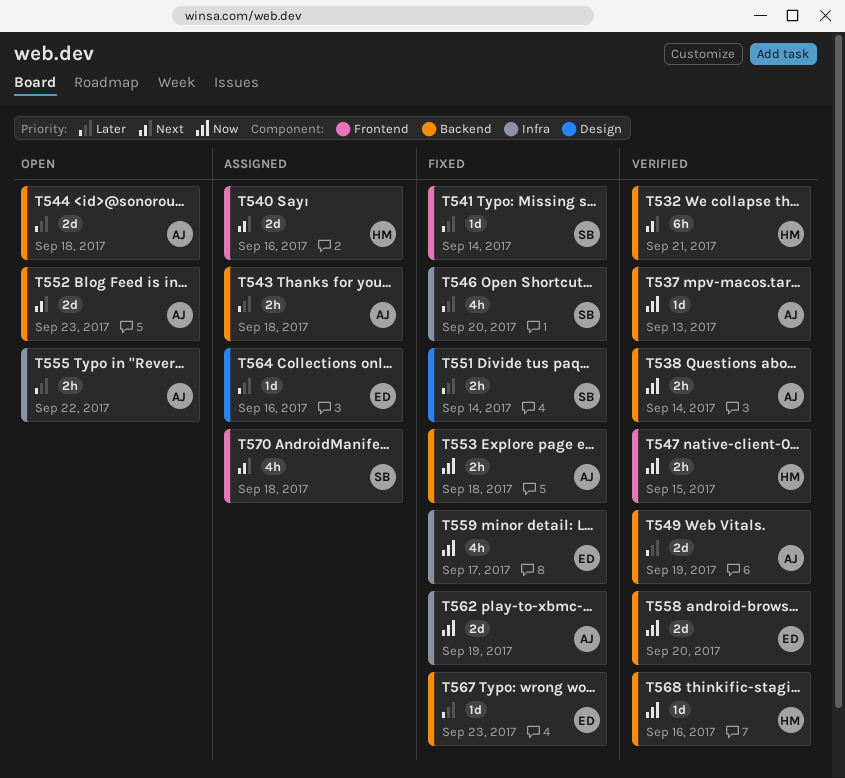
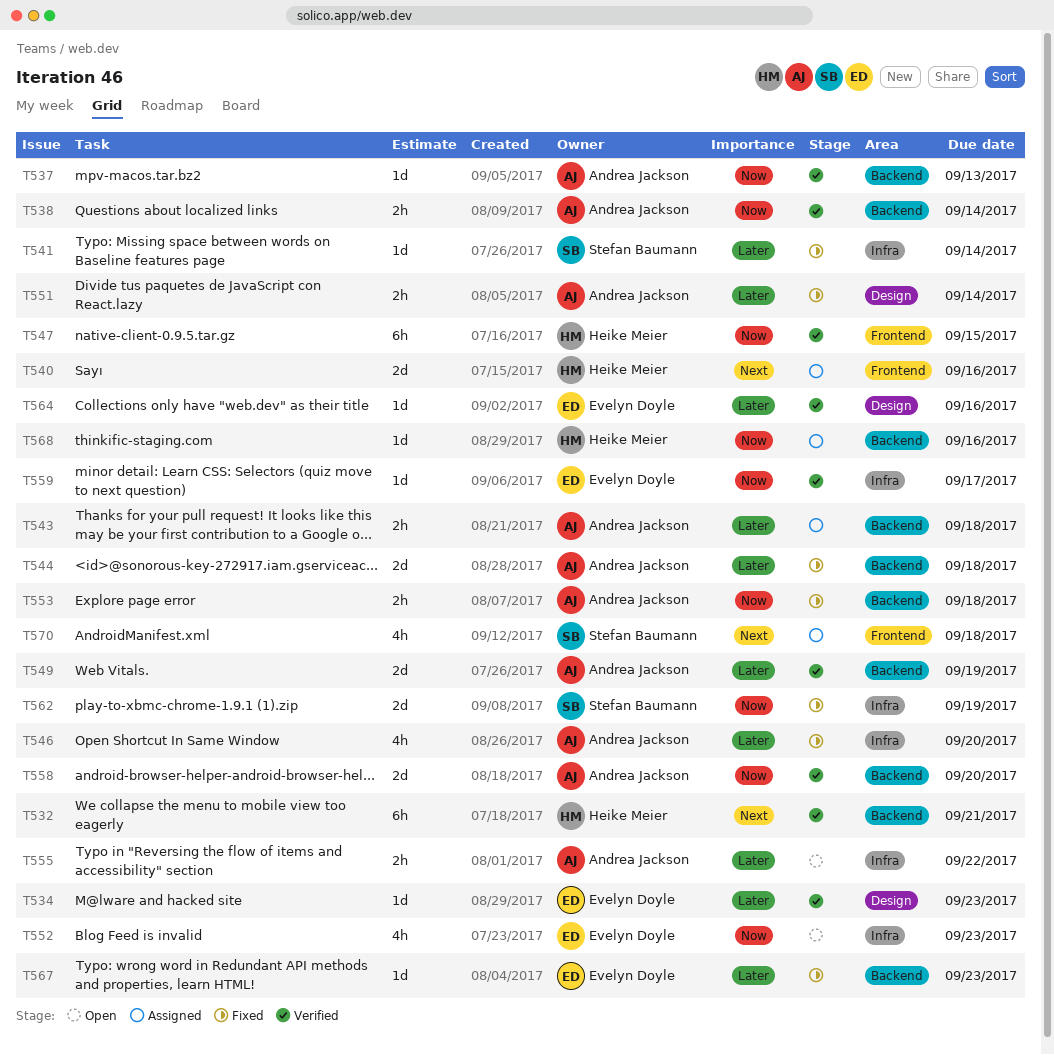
T534: none -> present
T541, label: Frontend -> Infra
T544, status: Open -> Fixed
T546, owner: Stefan Baumann -> Andrea Jackson
T547, estimate: 2h -> 6h
T551, owner: Stefan Baumann -> Andrea Jackson
T552, owner: Andrea Jackson -> Evelyn Doyle
T552, priority: Next -> Now
T552, label: Backend -> Infra
T552, estimate: 2d -> 4h
T558, owner: Evelyn Doyle -> Andrea Jackson
T559, status: Fixed -> Verified
T559, estimate: 4h -> 1d
T562, owner: Andrea Jackson -> Stefan Baumann
T564, status: Assigned -> Verified
T568, status: Verified -> Assigned

